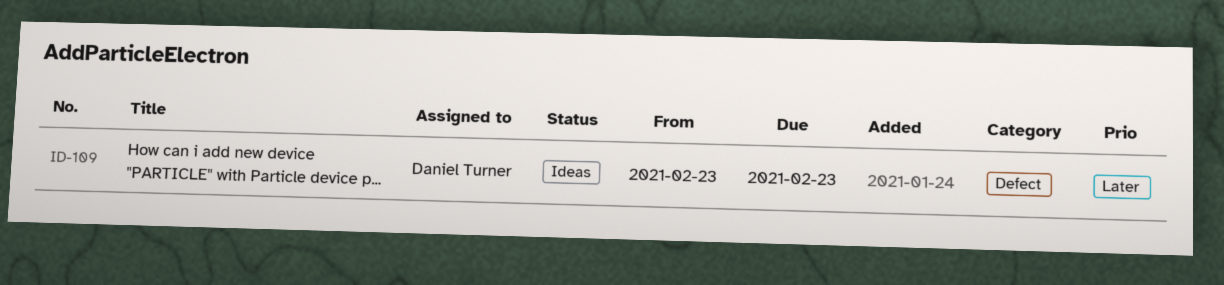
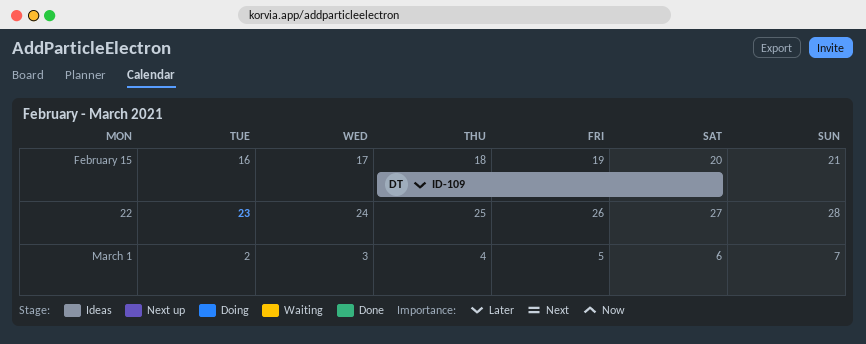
ID-109, start: Feb 23 -> Feb 18
ID-109, due: Feb 23 -> Feb 20

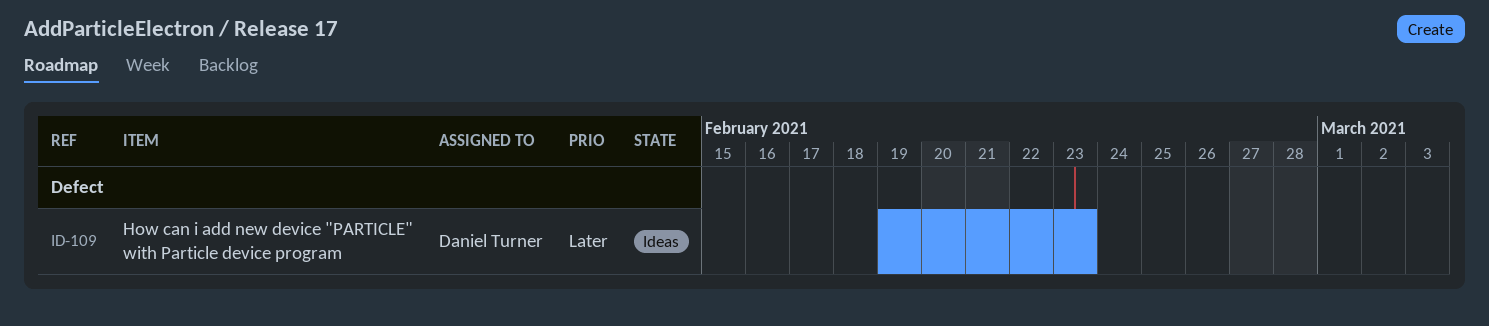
ID-109, start: Feb 18 -> Feb 19
ID-109, due: Feb 20 -> Feb 23

